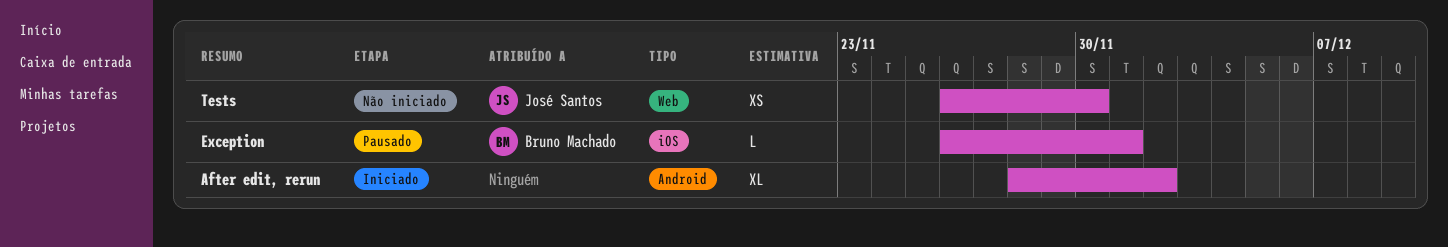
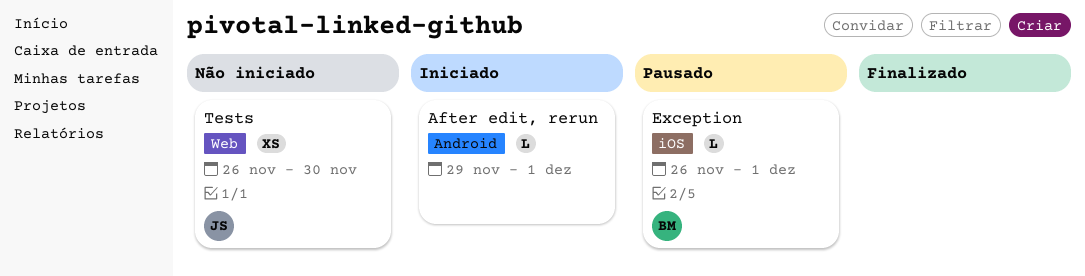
After edit, rerun, estimate: XL -> L
After edit, rerun, start: Nov 28 -> Nov 29
After edit, rerun, due: Dec 2 -> Dec 1

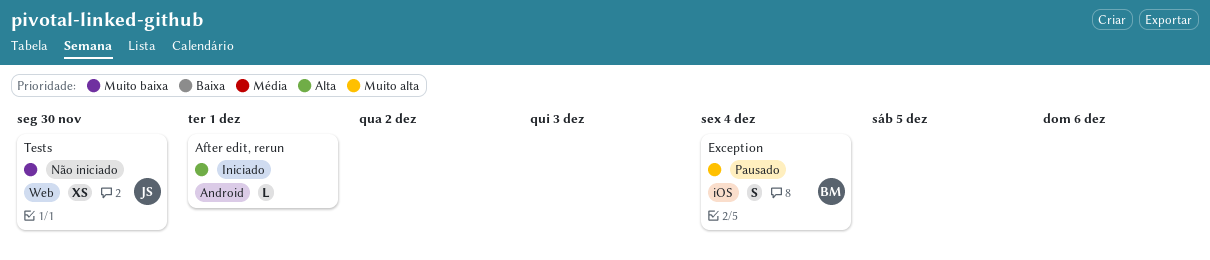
Exception, estimate: L -> S
Exception, due: Dec 1 -> Dec 4

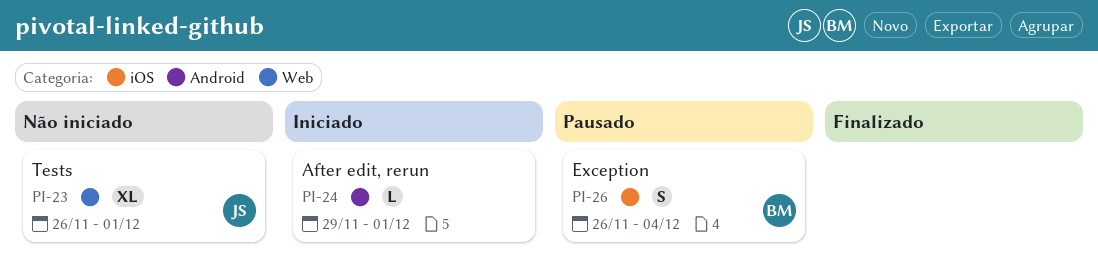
Tests, estimate: XS -> XL
Tests, due: Nov 30 -> Dec 1

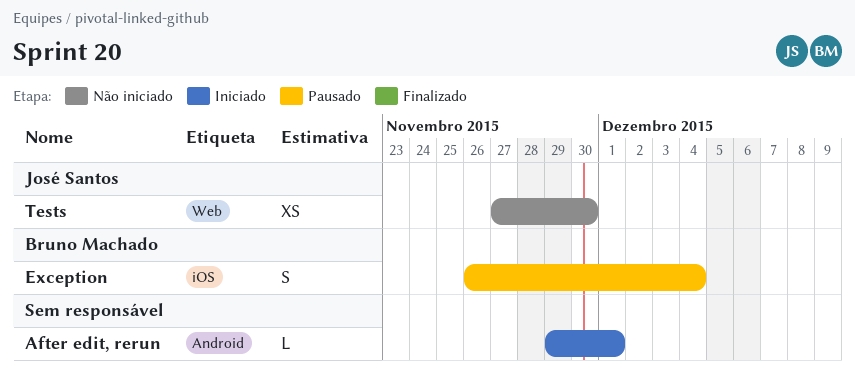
Tests, estimate: XL -> XS
Tests, start: Nov 26 -> Nov 27
Tests, due: Dec 1 -> Nov 30

